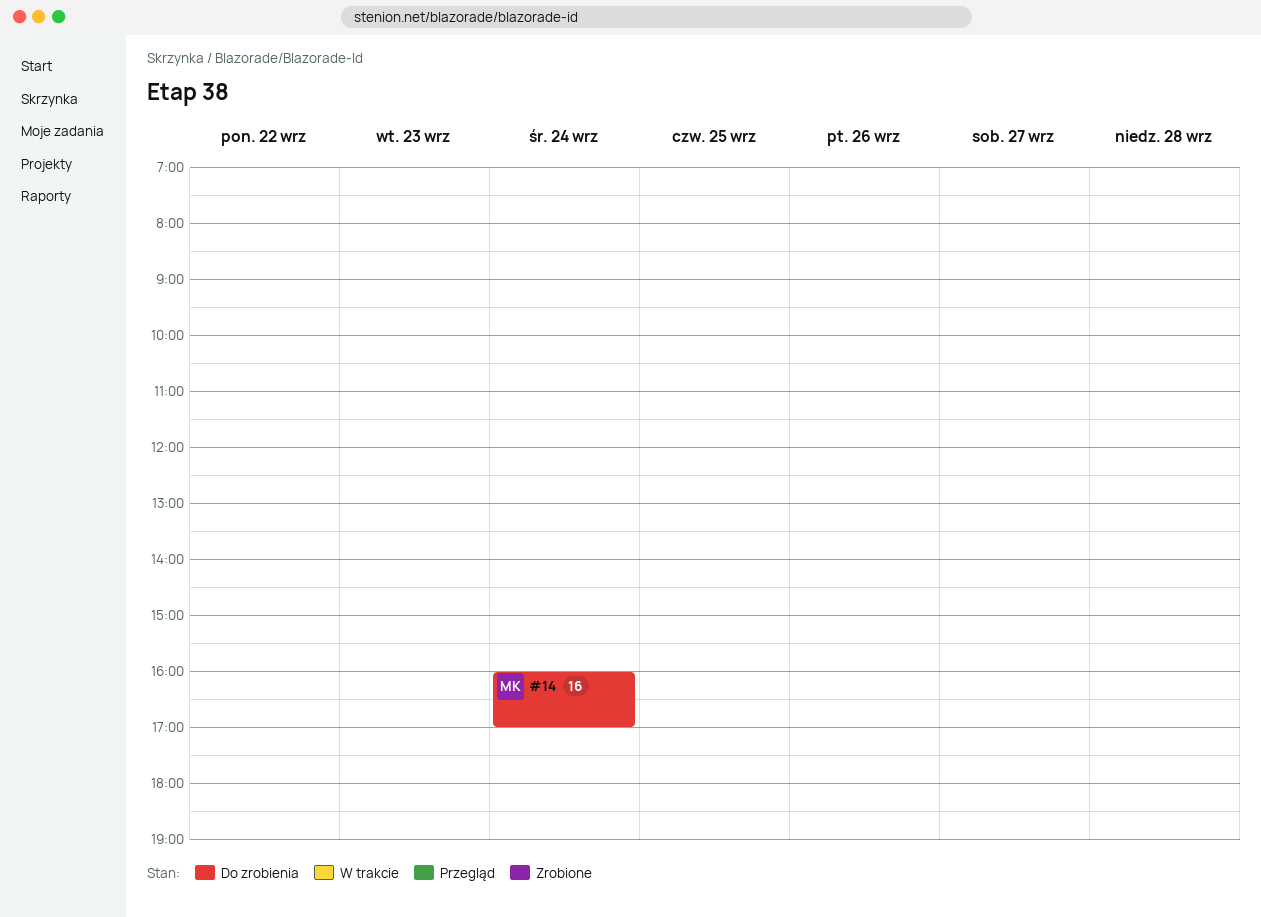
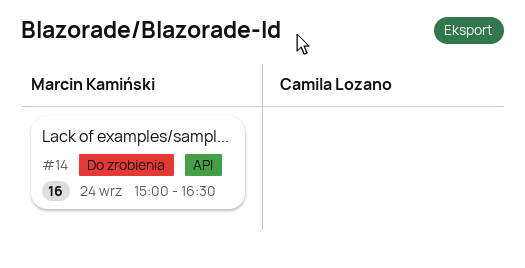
#14, begins: 16:00 -> 15:00
#14, ends: 17:00 -> 16:30

